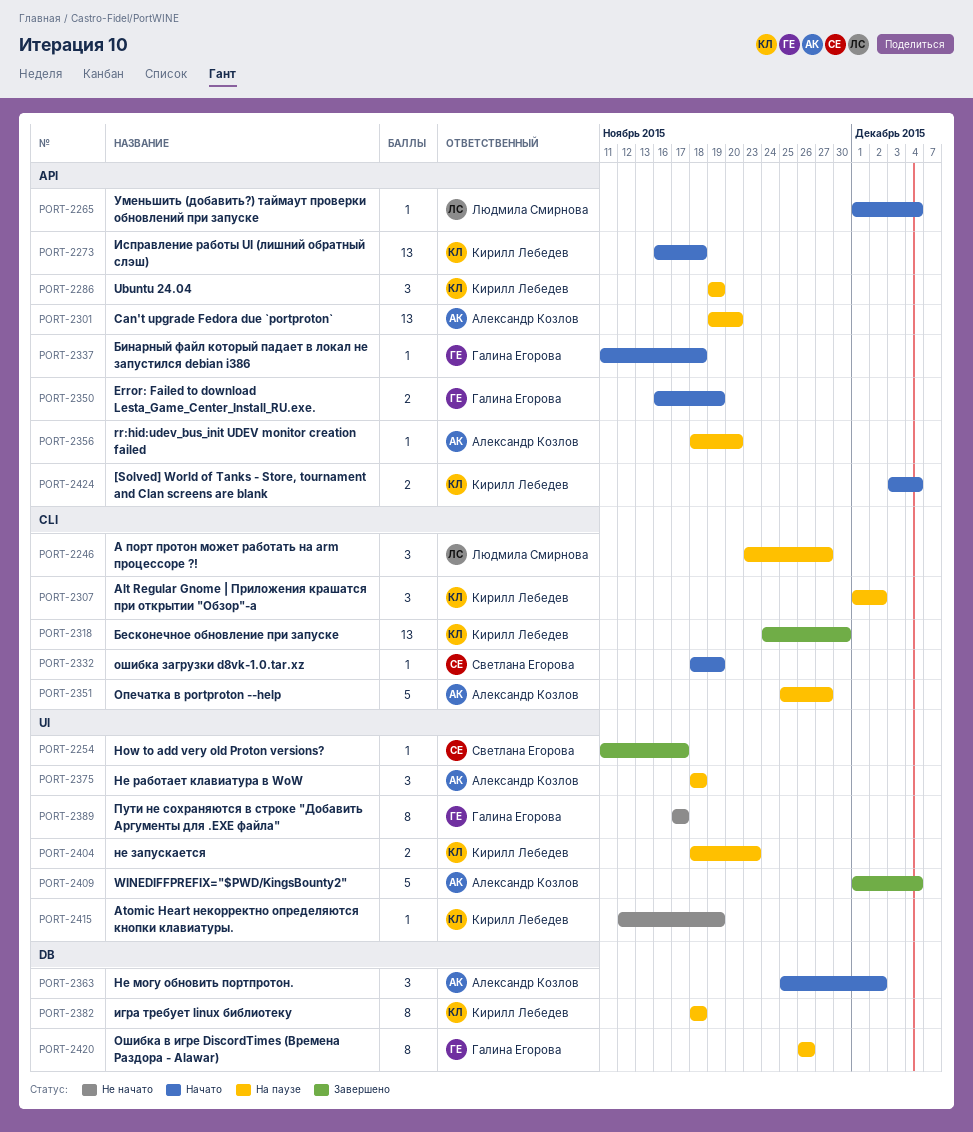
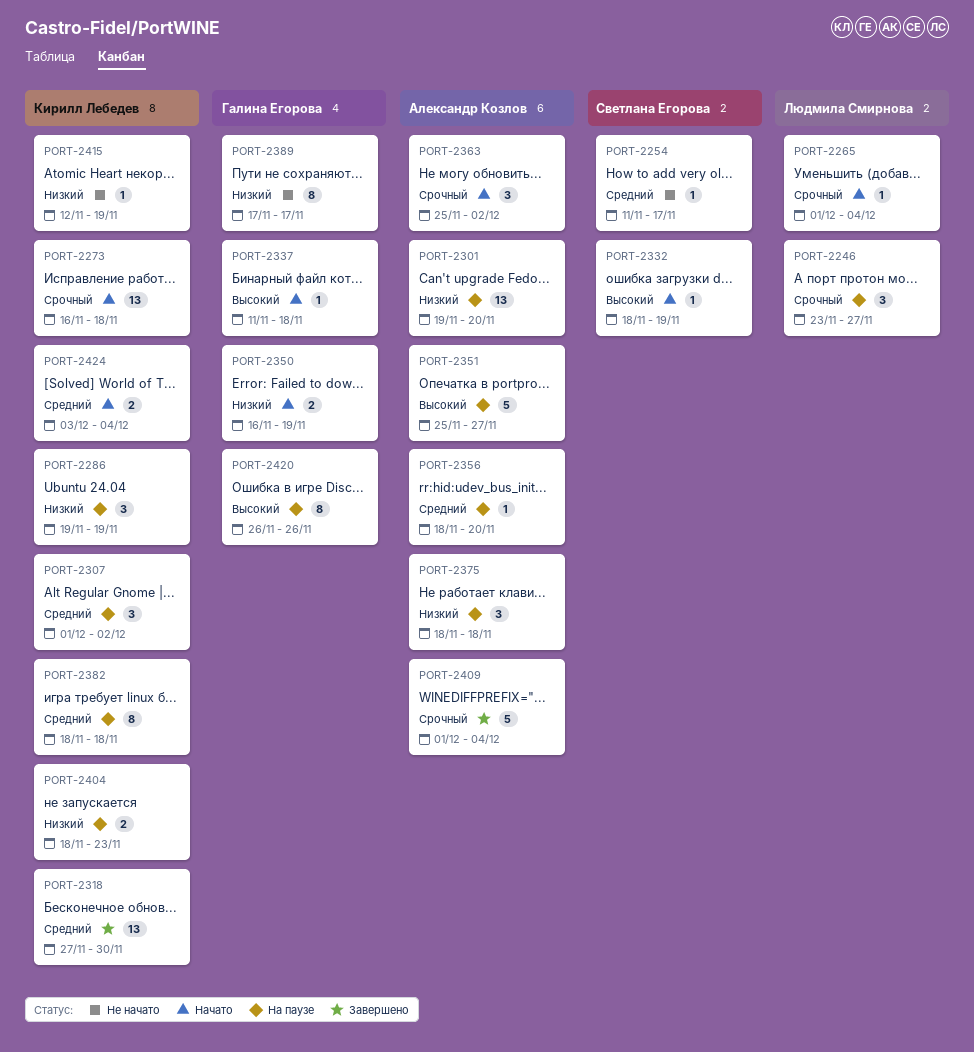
PORT-2254, status: Завершено -> Не начато
PORT-2318, start: Nov 24 -> Nov 27

